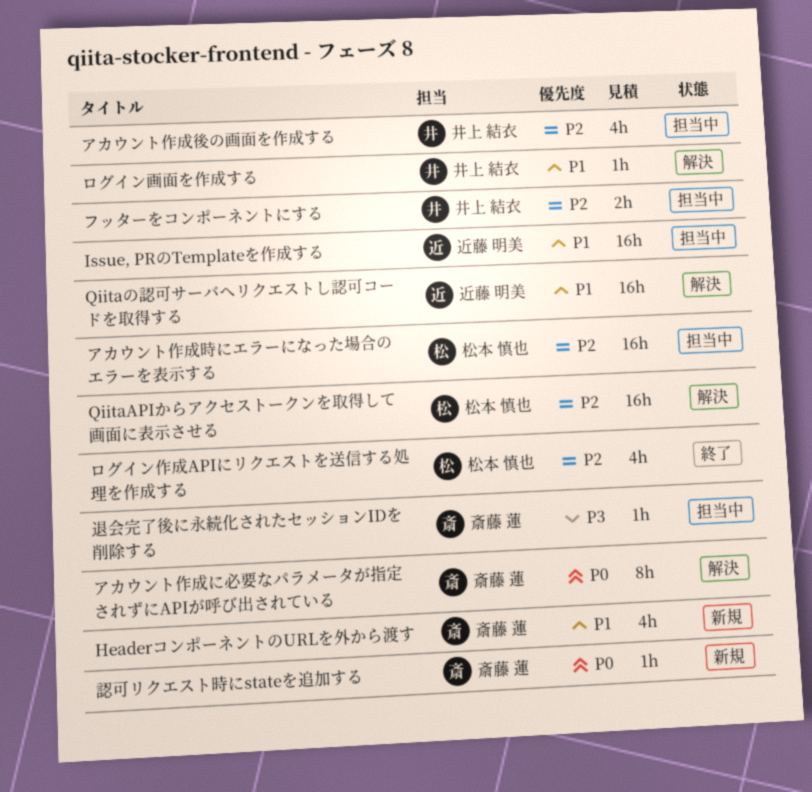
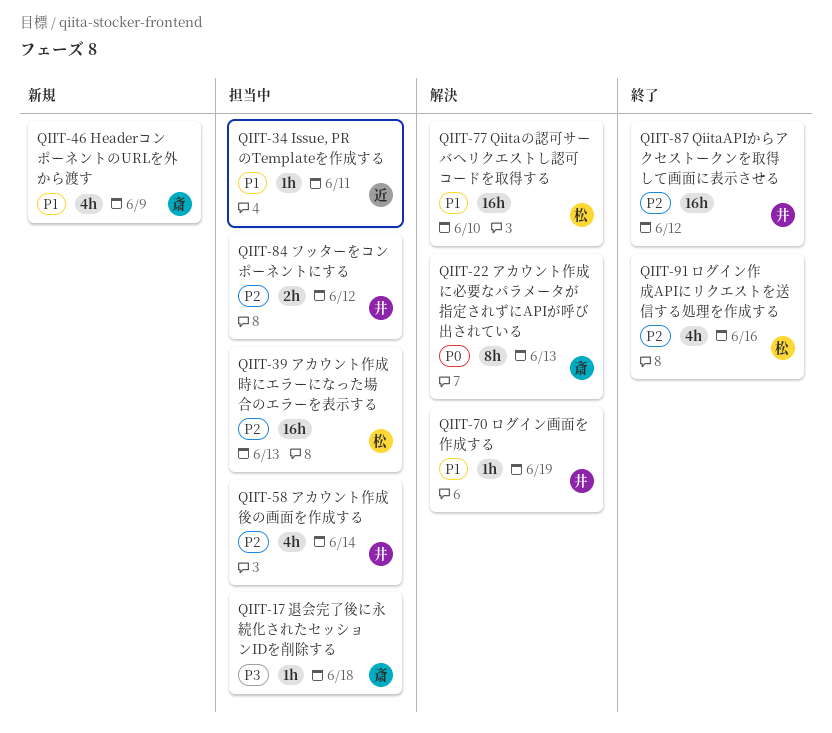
Issue, PRのTemplateを作成する, estimate: 16h -> 1h
QiitaAPIからアクセストークンを取得して画面に表示させる, status: 解決 -> 終了
QiitaAPIからアクセストークンを取得して画面に表示させる, owner: 松本 慎也 -> 井上 結衣
Qiitaの認可サーバへリクエストし認可コードを取得する, owner: 近藤 明美 -> 松本 慎也
認可リクエスト時にstateを追加する: present -> none

